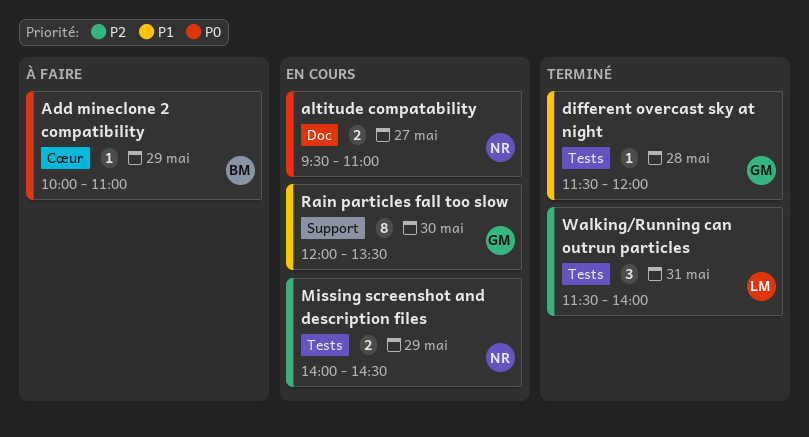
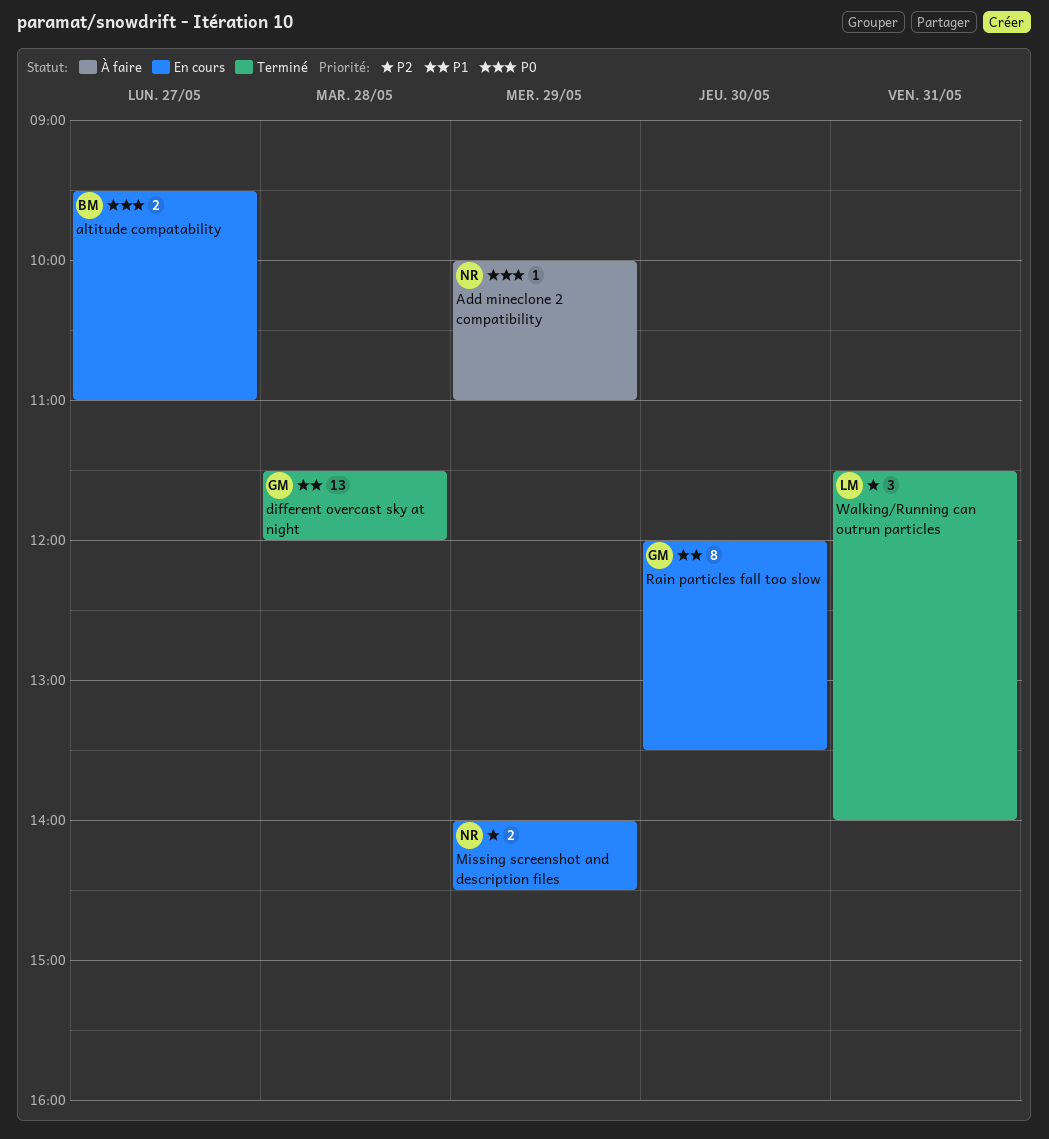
Add mineclone 2 compatibility, owner: BM -> NR
altitude compatability, owner: NR -> BM
different overcast sky at night, estimate: 1 -> 13

